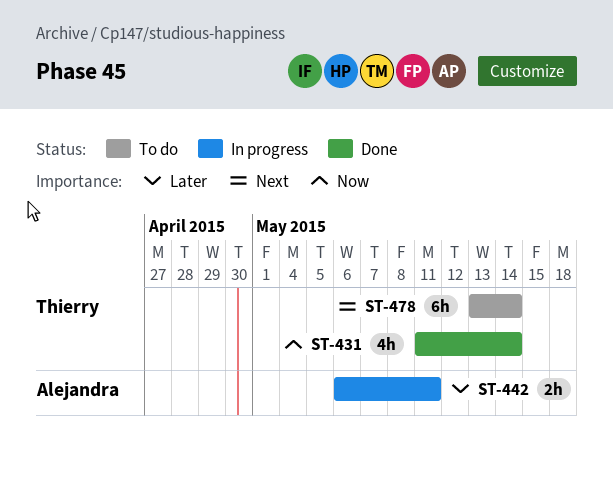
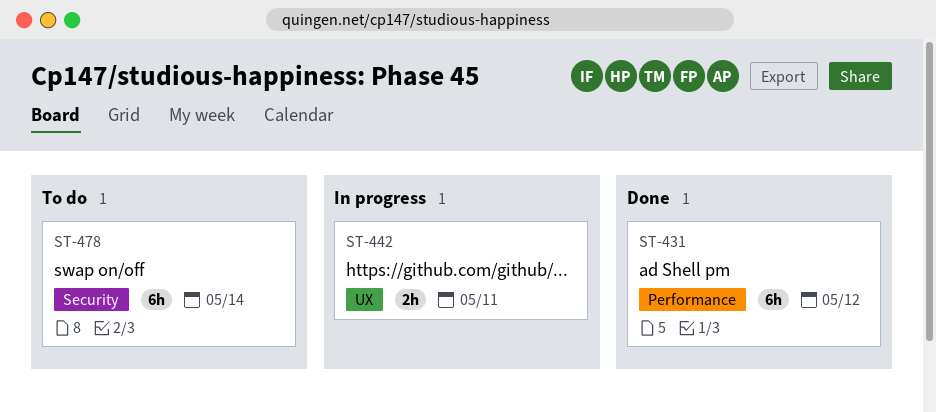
ST-431, estimate: 4h -> 6h
ST-431, due: May 14 -> May 12

